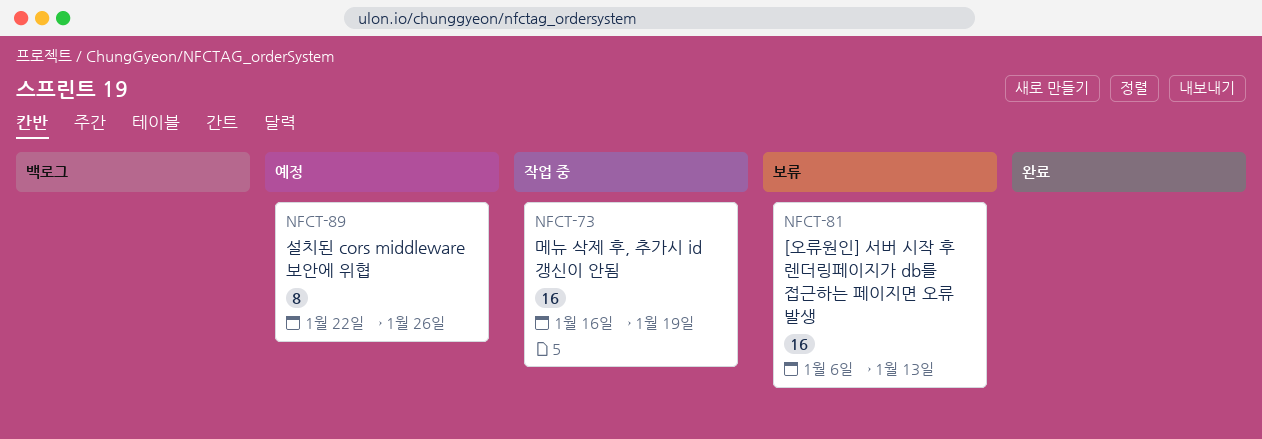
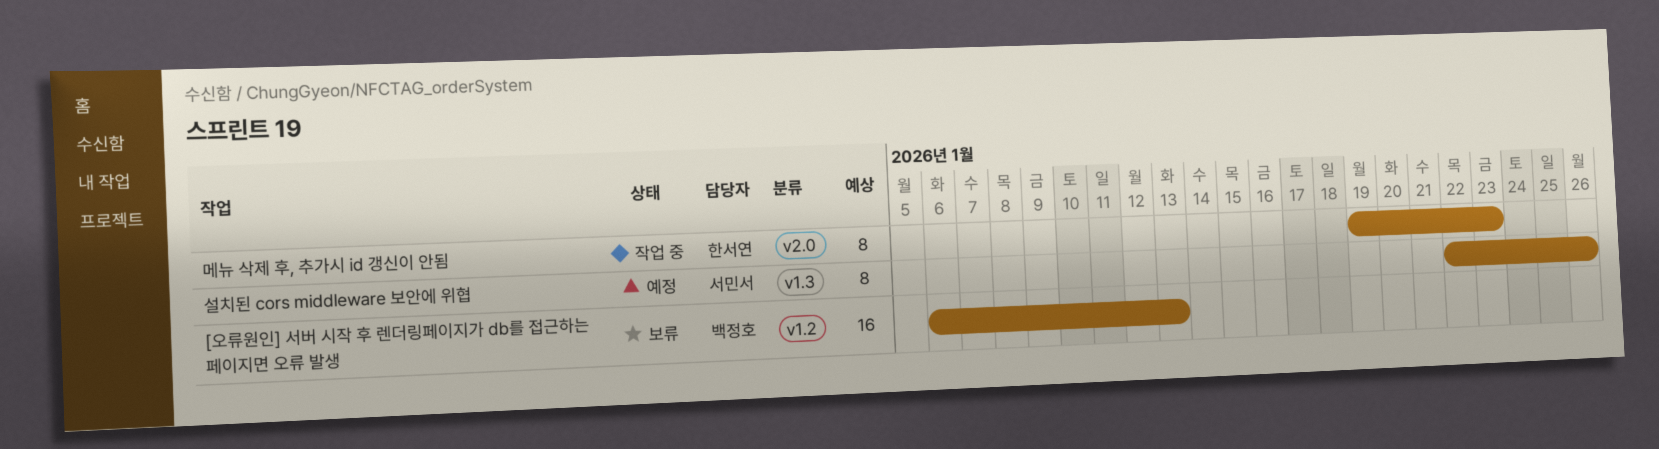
메뉴 삭제 후, 추가시 id 갱신이 안됨, estimate: 16 -> 8
메뉴 삭제 후, 추가시 id 갱신이 안됨, start: Jan 16 -> Jan 19
메뉴 삭제 후, 추가시 id 갱신이 안됨, due: Jan 19 -> Jan 23

